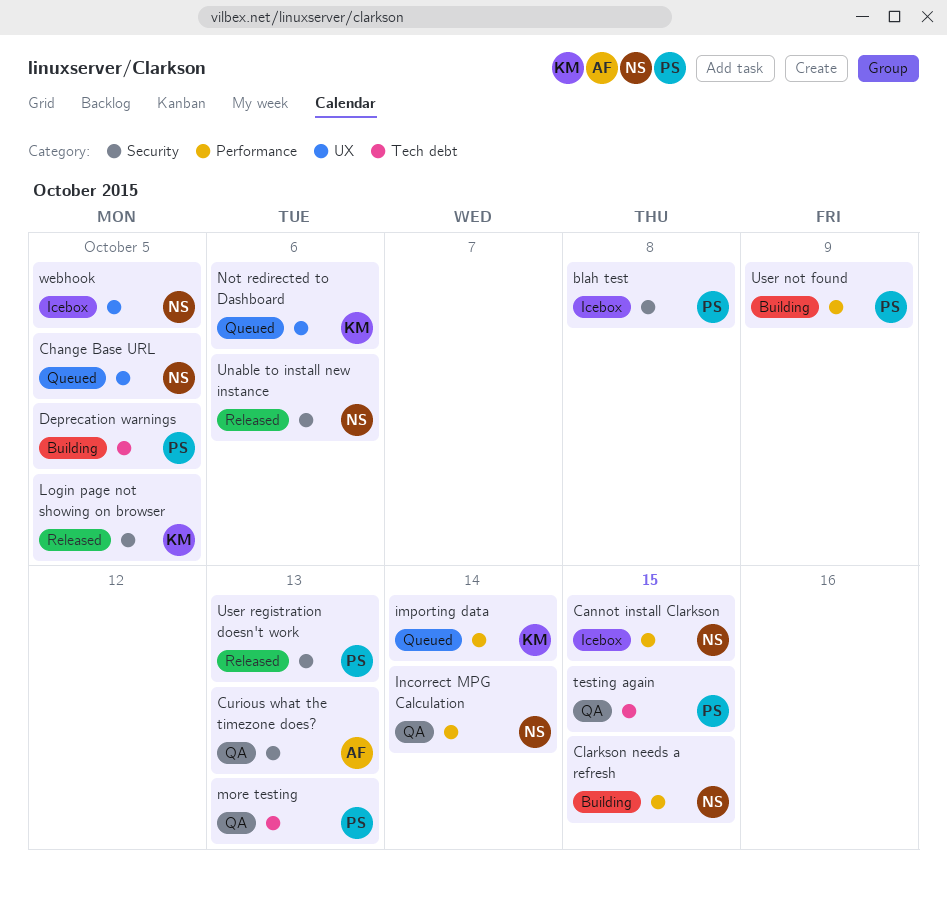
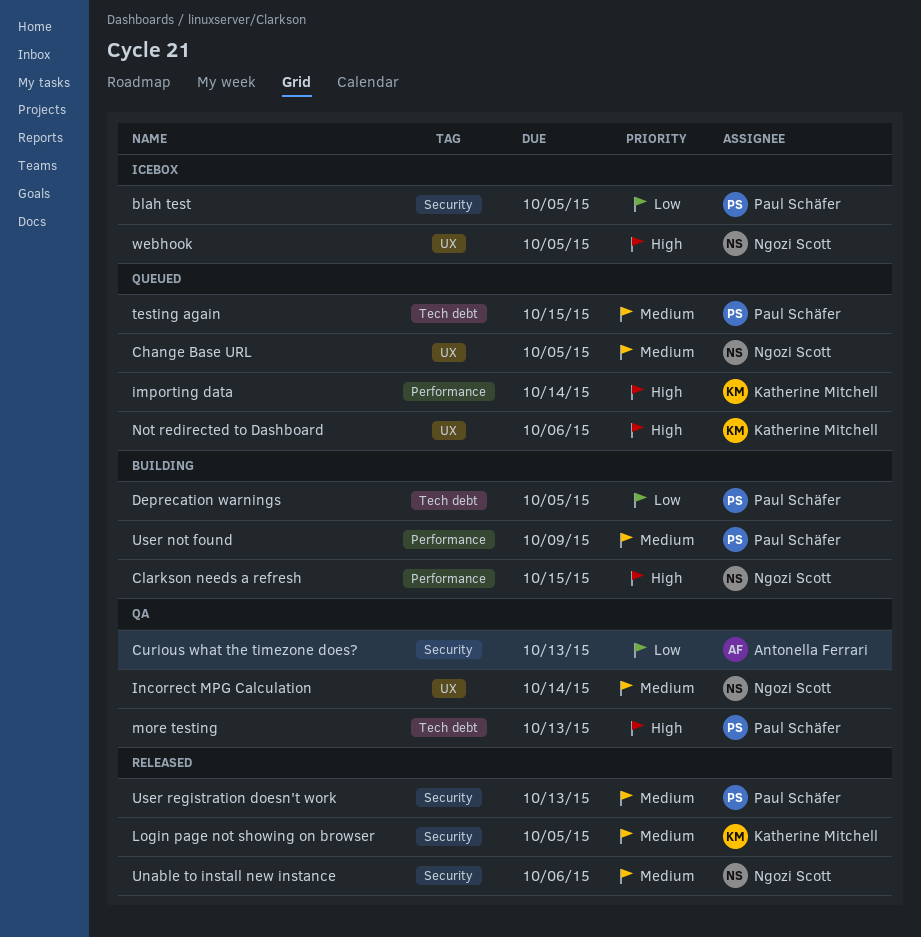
blah test, due: Oct 8 -> Oct 5
Cannot install Clarkson: present -> none
Incorrect MPG Calculation, label: Performance -> UX
testing again, status: QA -> Queued

